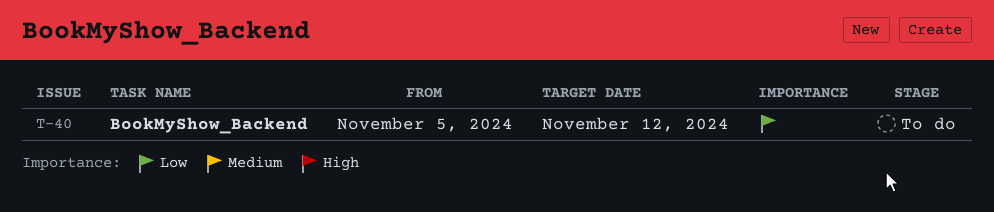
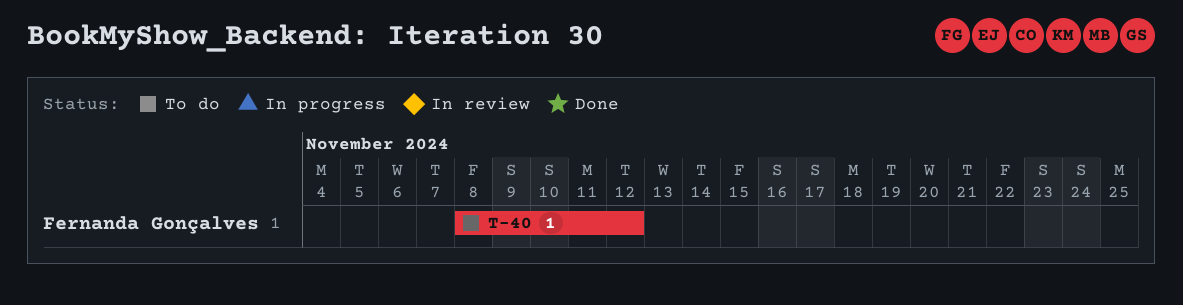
T-40, start: Nov 5 -> Nov 8

